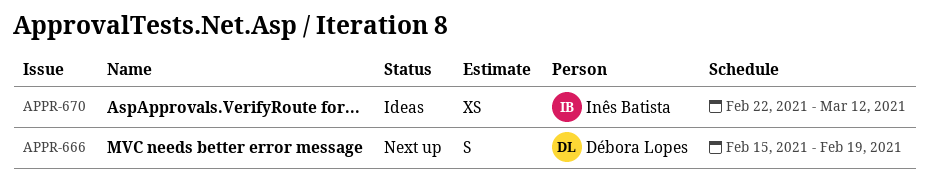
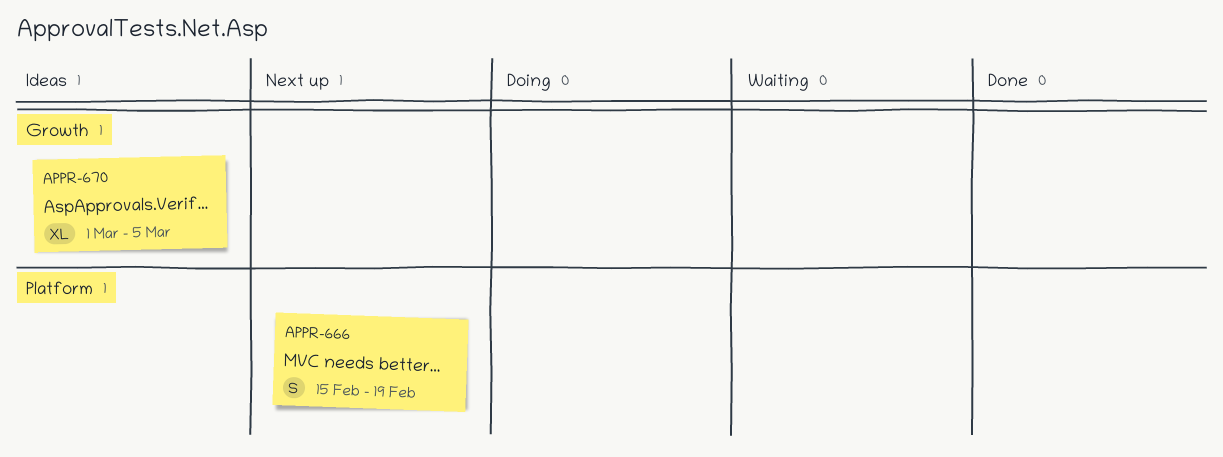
APPR-670, estimate: XS -> XL
APPR-670, start: Feb 22 -> Mar 1
APPR-670, due: Mar 12 -> Mar 5

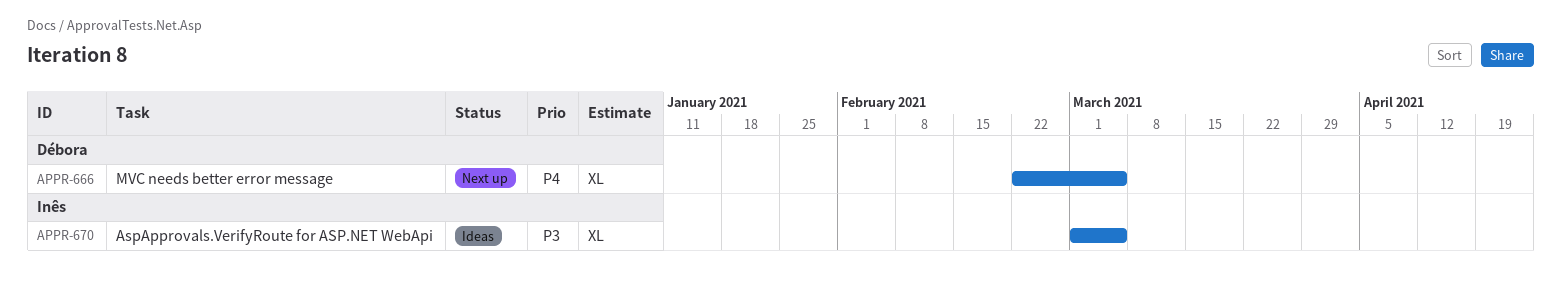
APPR-666, estimate: S -> XL
APPR-666, start: Feb 15 -> Feb 22
APPR-666, due: Feb 19 -> Mar 5

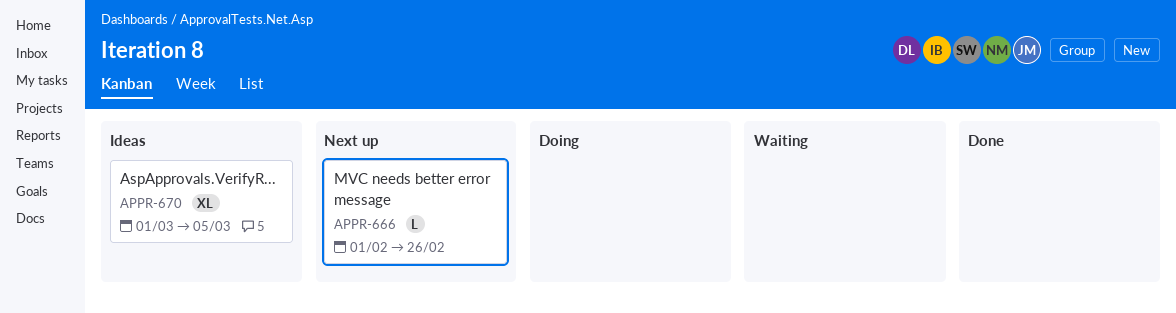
APPR-666, estimate: XL -> L
APPR-666, start: Feb 22 -> Feb 1
APPR-666, due: Mar 5 -> Feb 26

